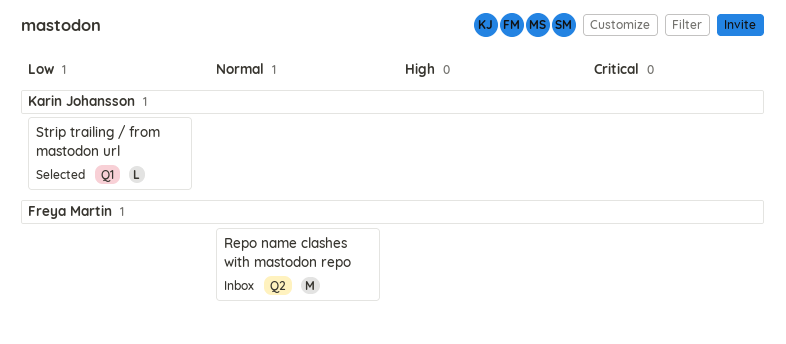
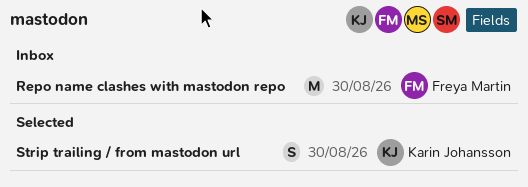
Strip trailing / from mastodon url, estimate: L -> S

